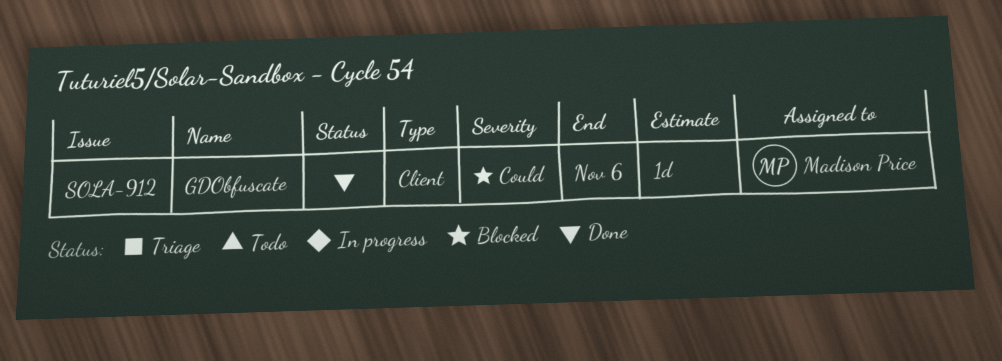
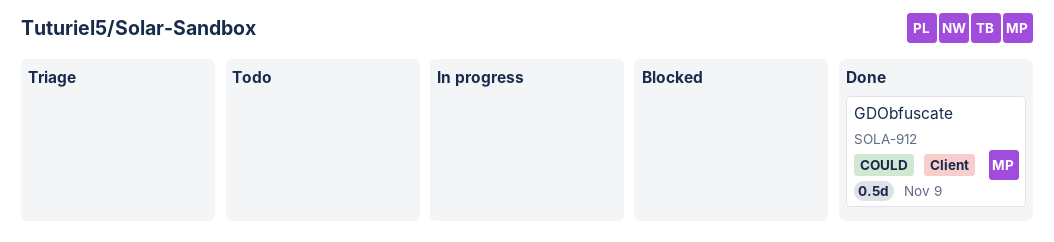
SOLA-912, estimate: 1d -> 0.5d
SOLA-912, due: Nov 6 -> Nov 9

